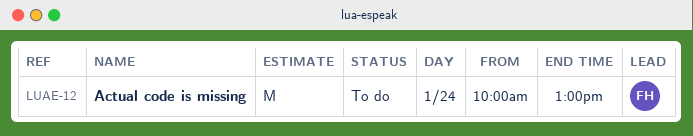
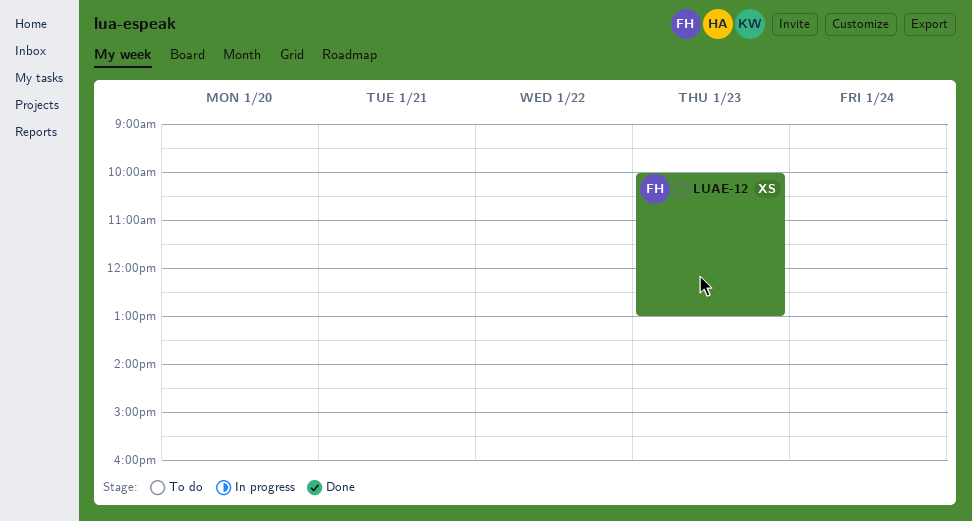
LUAE-12, estimate: M -> XS
LUAE-12, day: Jan 24 -> Jan 23

